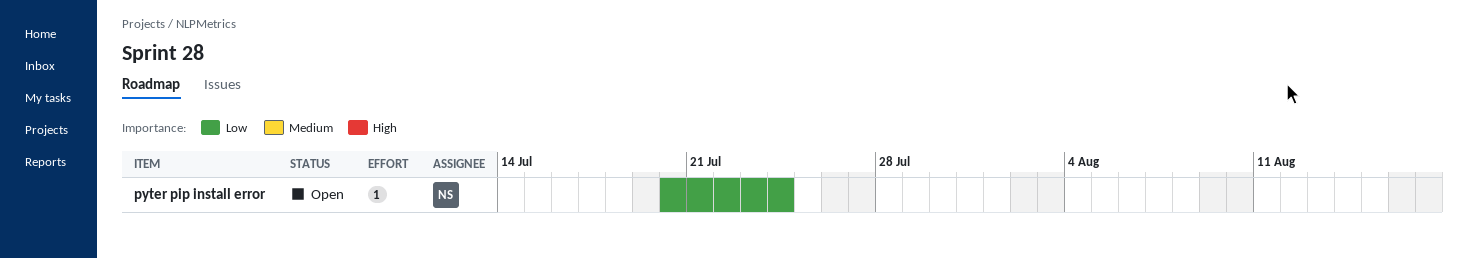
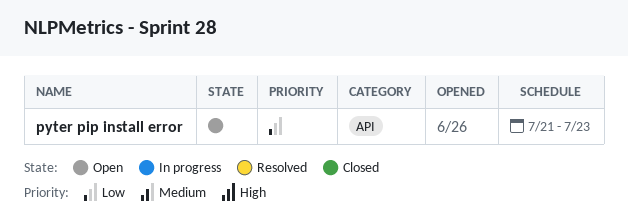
pyter pip install error, start: Jul 20 -> Jul 21
pyter pip install error, due: Jul 24 -> Jul 23

